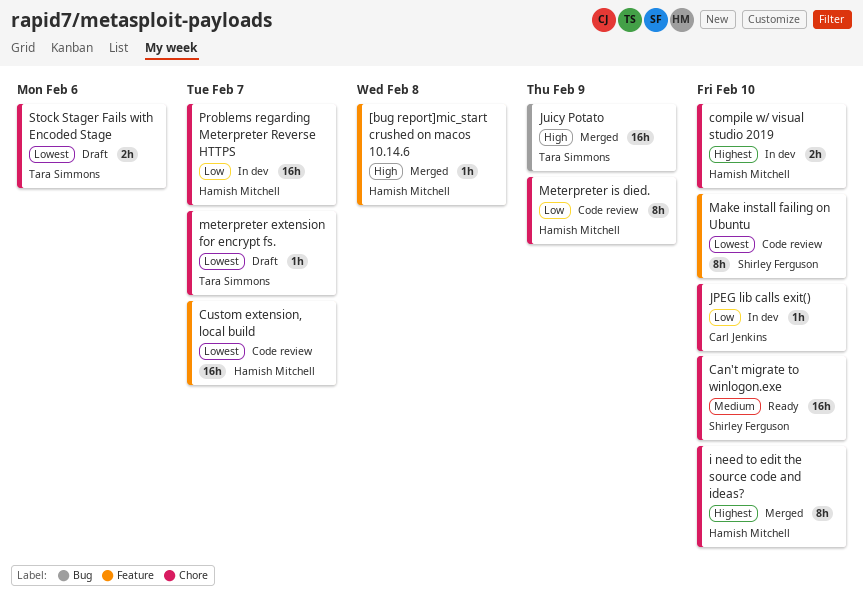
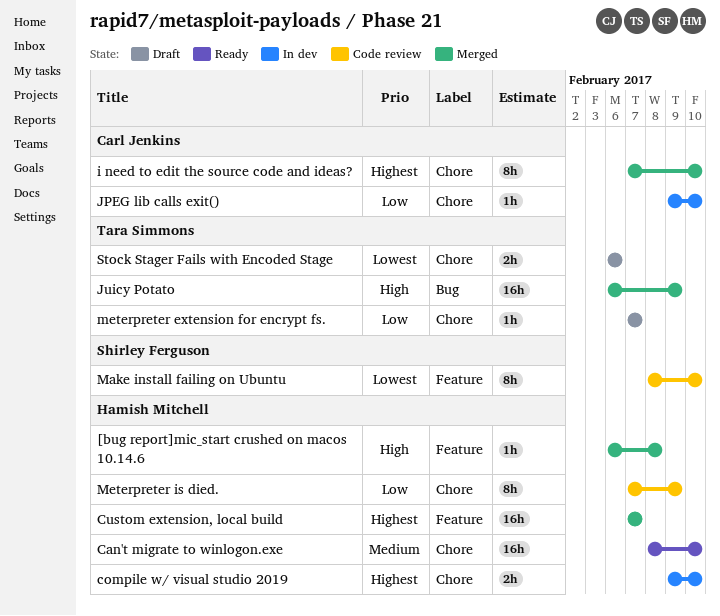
Can't migrate to winlogon.exe, owner: Shirley Ferguson -> Hamish Mitchell
Custom extension, local build, status: Code review -> Merged
Custom extension, local build, priority: Lowest -> Highest
i need to edit the source code and ideas?, owner: Hamish Mitchell -> Carl Jenkins
meterpreter extension for encrypt fs., priority: Lowest -> Low
Problems regarding Meterpreter Reverse HTTPS: present -> none

